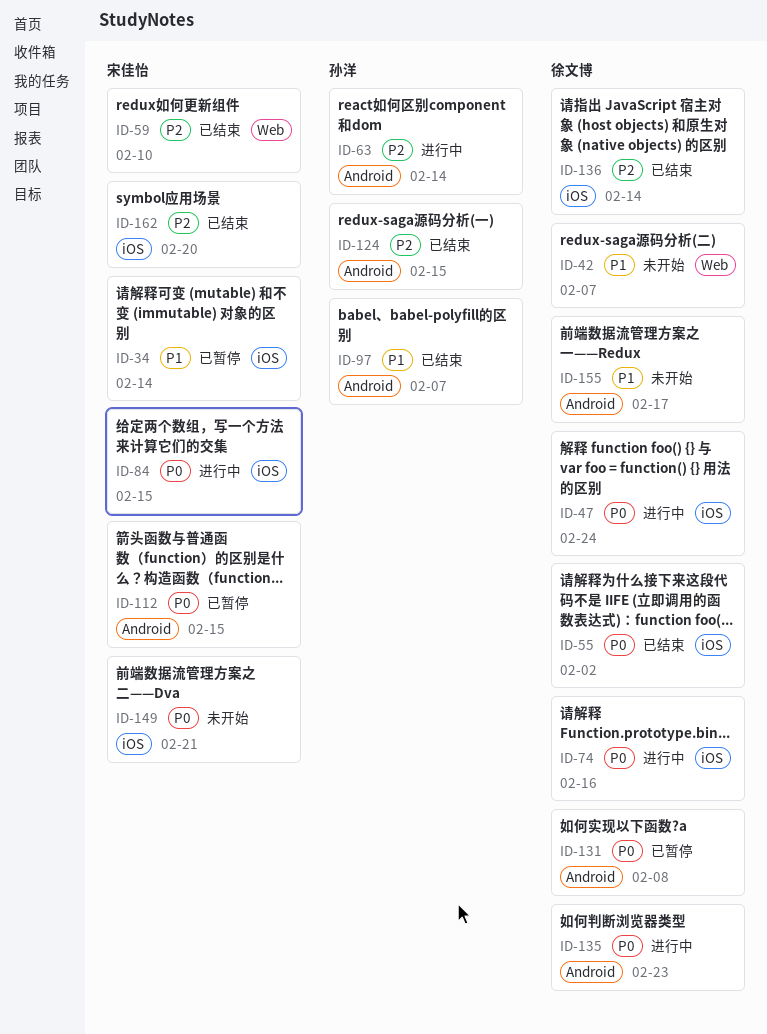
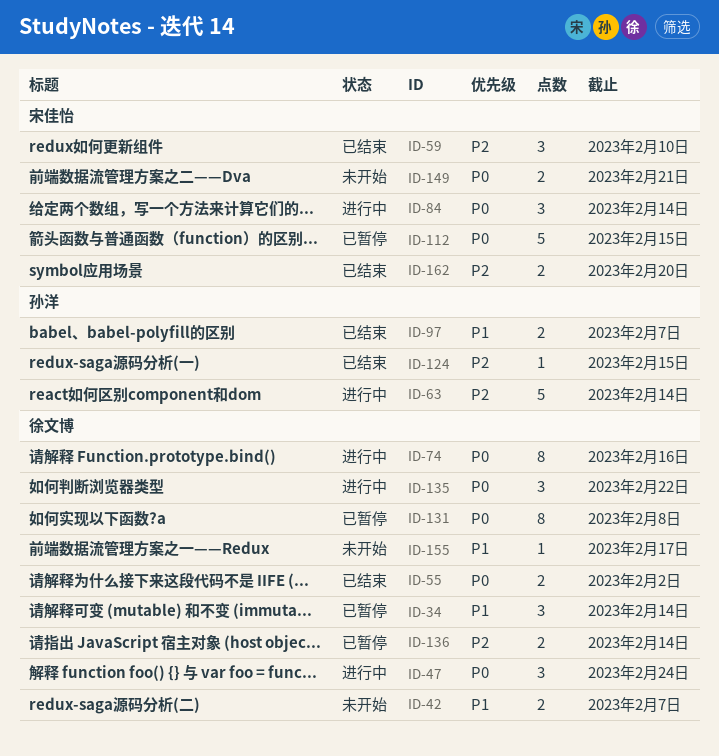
ID-34, owner: 宋佳怡 -> 徐文博
ID-84, due: Feb 15 -> Feb 14
ID-135, due: Feb 23 -> Feb 22
ID-136, status: 已结束 -> 已暂停

